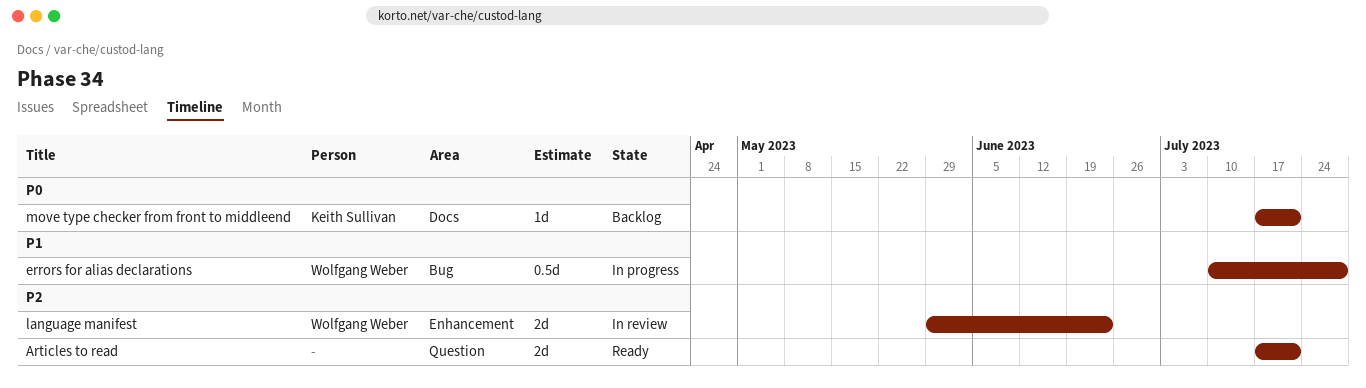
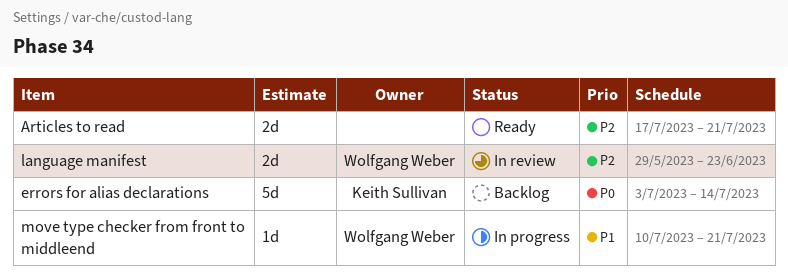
errors for alias declarations, status: In progress -> Backlog
errors for alias declarations, owner: Wolfgang Weber -> Keith Sullivan
errors for alias declarations, priority: P1 -> P0
errors for alias declarations, estimate: 0.5d -> 5d
errors for alias declarations, start: Jul 10 -> Jul 3
errors for alias declarations, due: Jul 28 -> Jul 14
move type checker from front to middleend, status: Backlog -> In progress
move type checker from front to middleend, owner: Keith Sullivan -> Wolfgang Weber
move type checker from front to middleend, priority: P0 -> P1
move type checker from front to middleend, start: Jul 17 -> Jul 10

